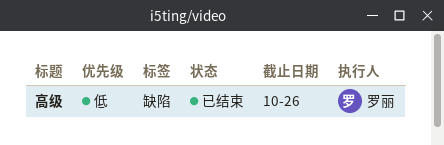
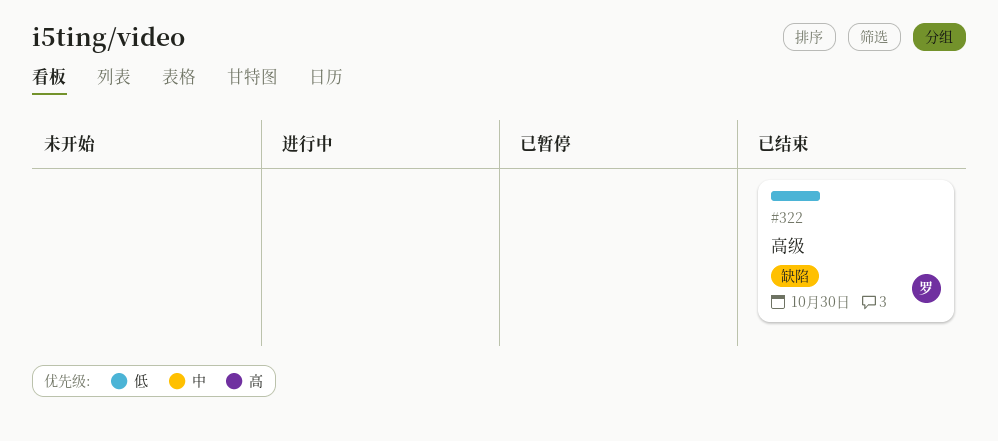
高级, due: Oct 26 -> Oct 30

